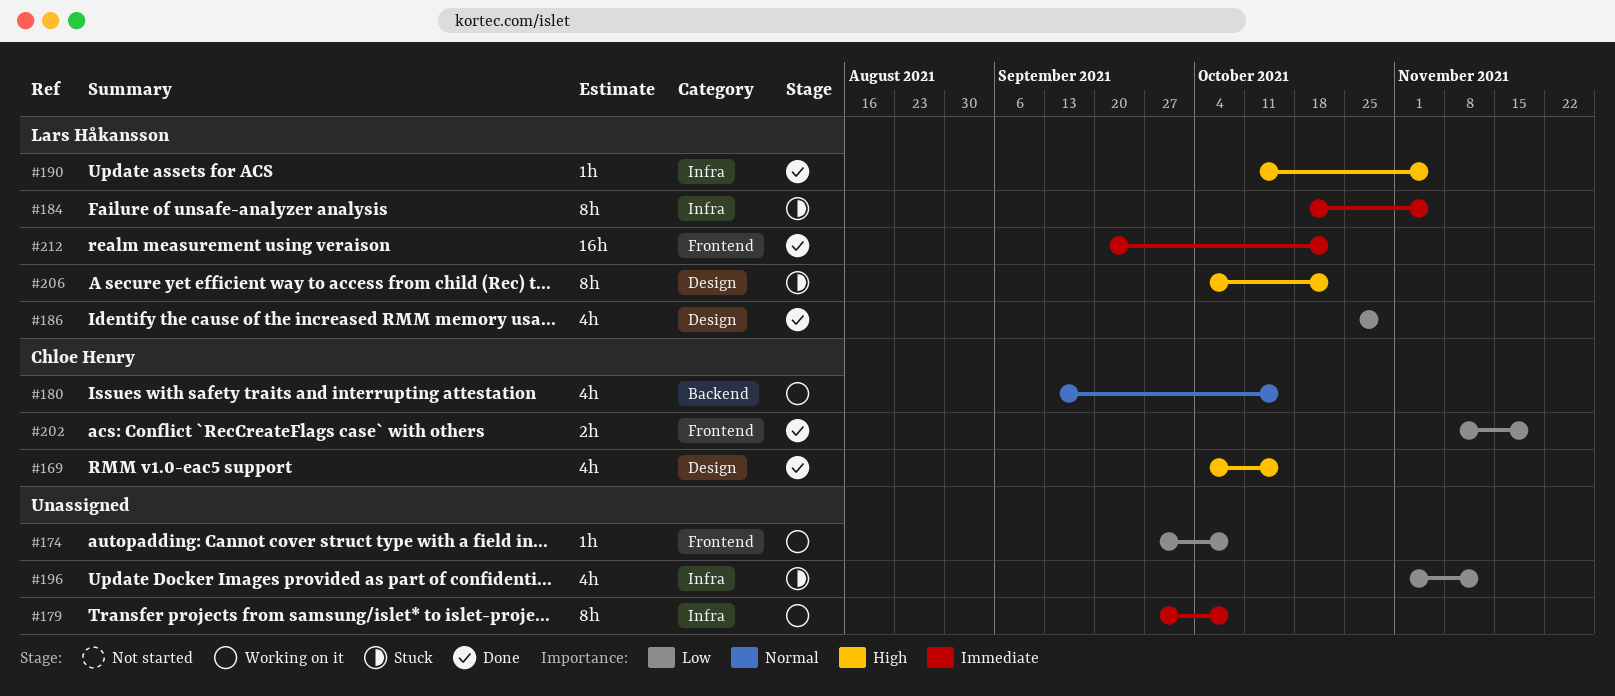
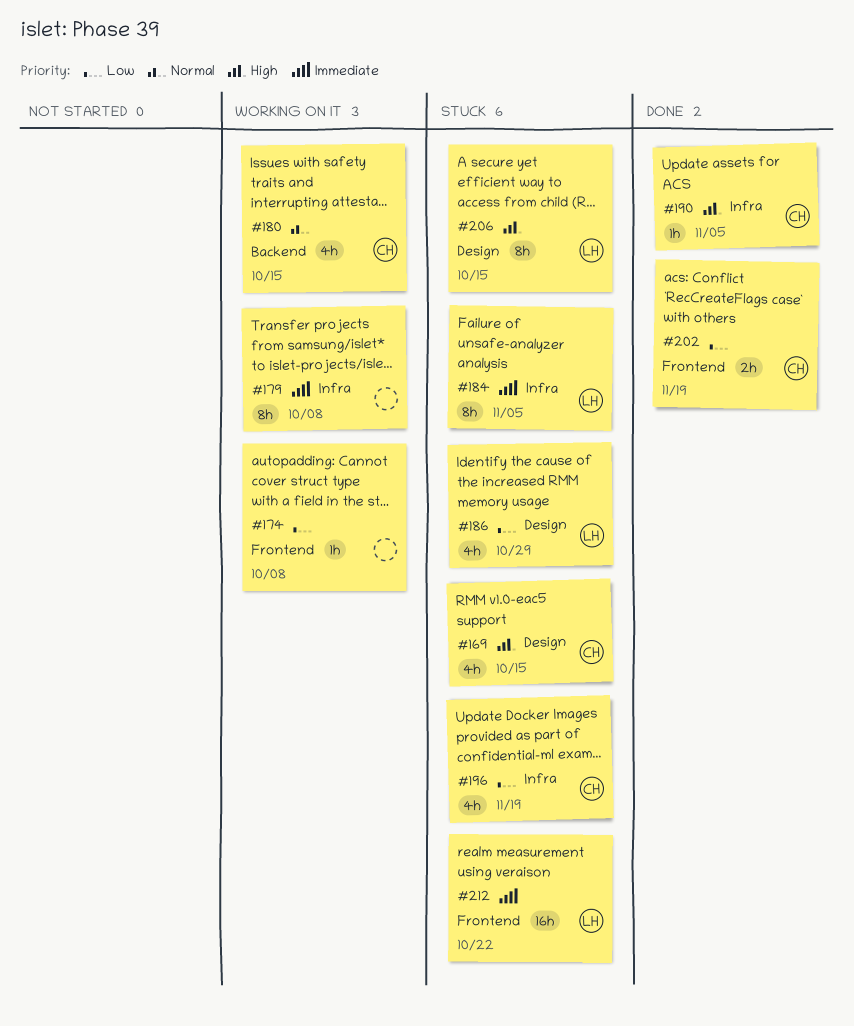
#169, status: Done -> Stuck
#186, status: Done -> Stuck
#190, owner: Lars Håkansson -> Chloe Henry
#196, owner: none -> Chloe Henry
#196, due: Nov 12 -> Nov 19
#206, due: Oct 22 -> Oct 15
#212, status: Done -> Stuck

